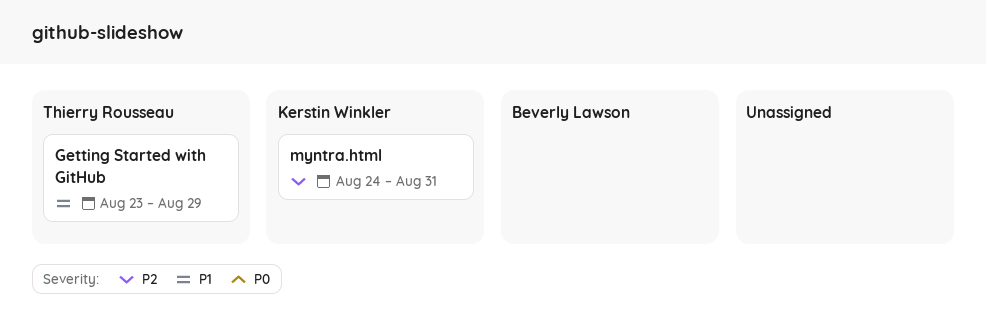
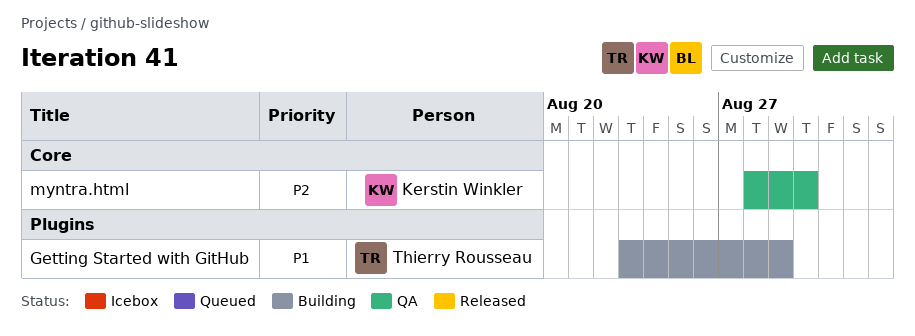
myntra.html, start: Aug 24 -> Aug 28
myntra.html, due: Aug 31 -> Aug 30

